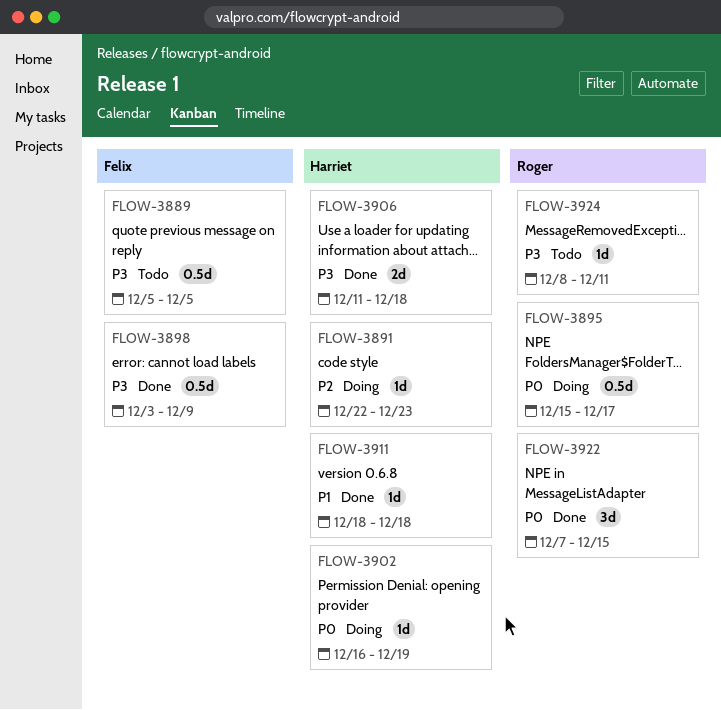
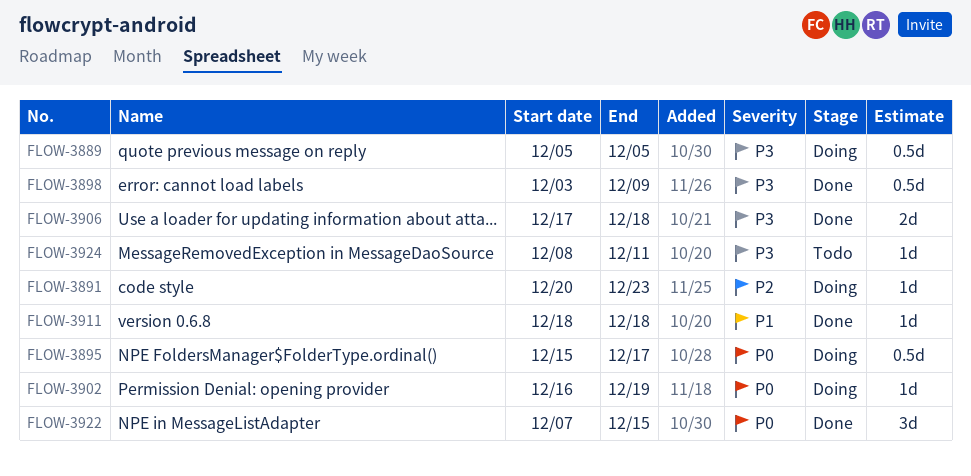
FLOW-3889, status: Todo -> Doing
FLOW-3891, start: Dec 22 -> Dec 20
FLOW-3906, start: Dec 11 -> Dec 17

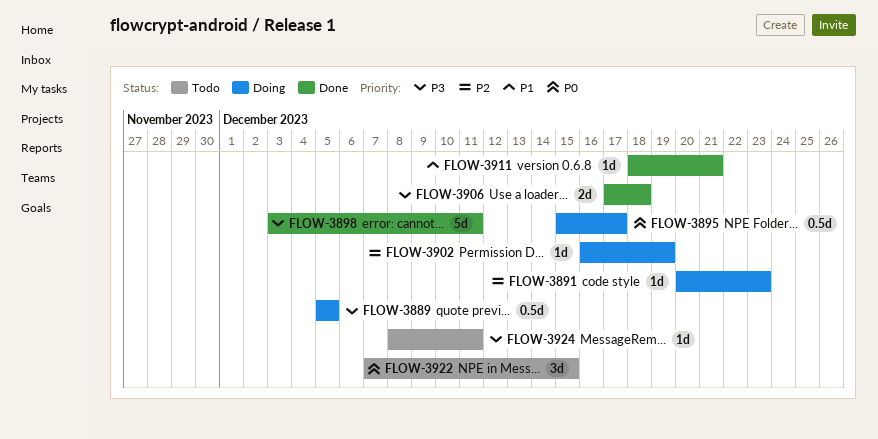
FLOW-3898, estimate: 0.5d -> 5d
FLOW-3898, due: Dec 9 -> Dec 11
FLOW-3902, priority: P0 -> P2
FLOW-3911, due: Dec 18 -> Dec 21
FLOW-3922, status: Done -> Todo

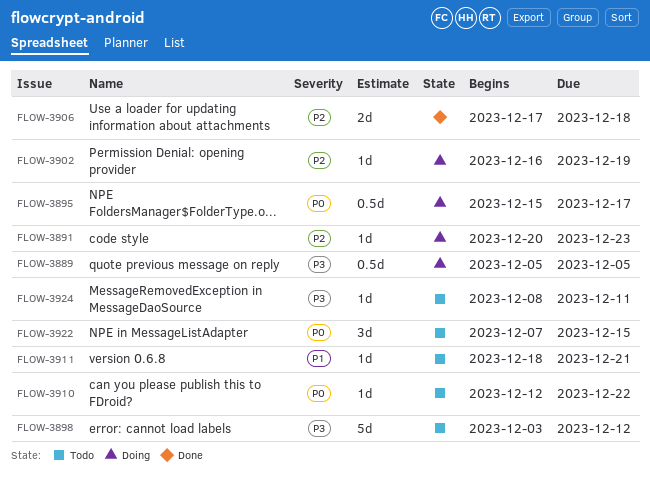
FLOW-3898, status: Done -> Todo
FLOW-3898, due: Dec 11 -> Dec 12
FLOW-3906, priority: P3 -> P2
FLOW-3910: none -> present
FLOW-3911, status: Done -> Todo

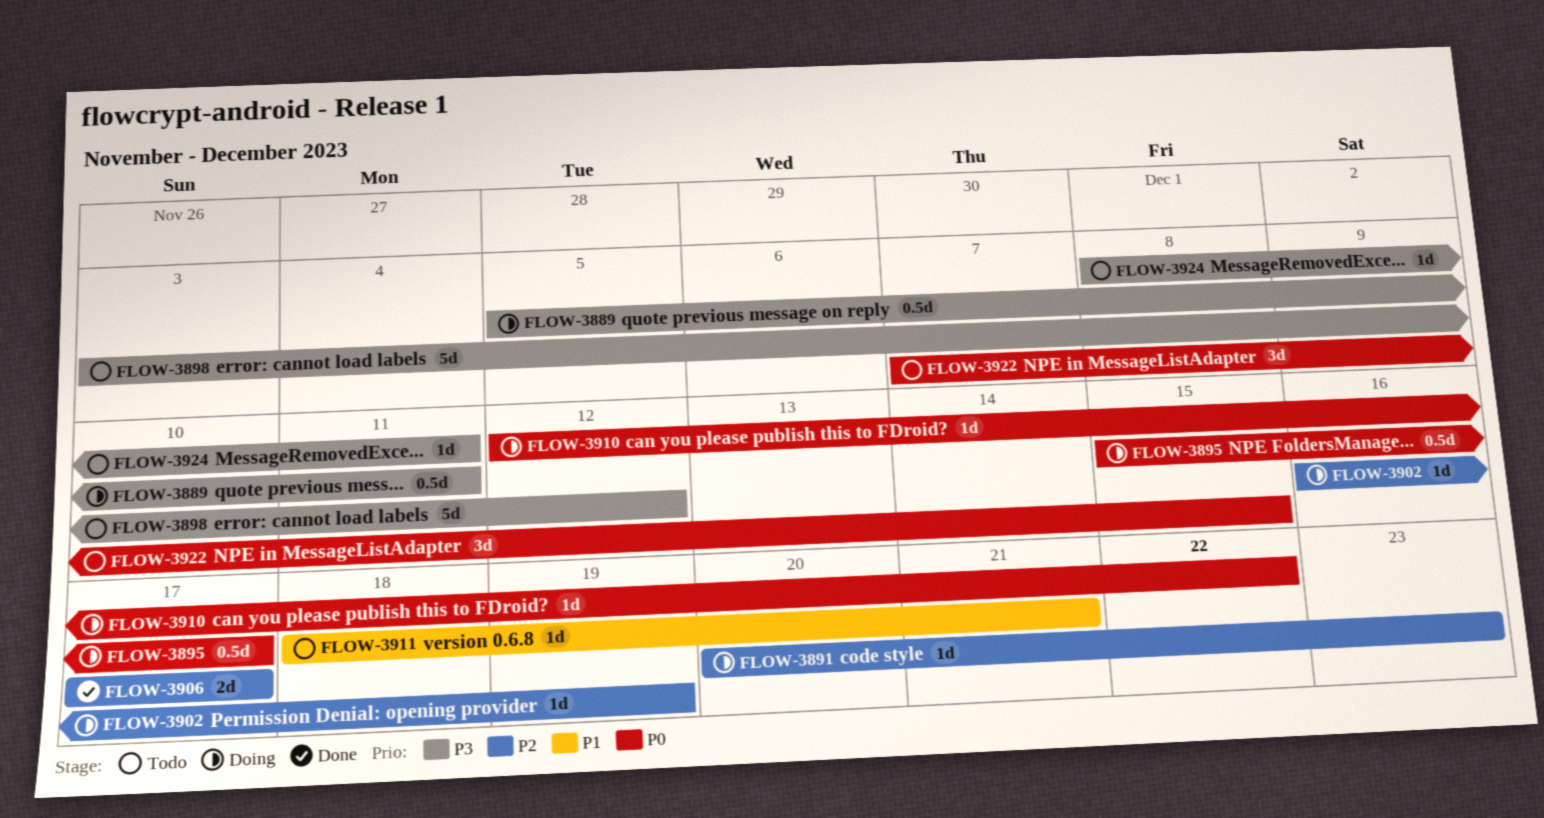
FLOW-3889, due: Dec 5 -> Dec 11
FLOW-3906, due: Dec 18 -> Dec 17
FLOW-3910, status: Todo -> Doing

